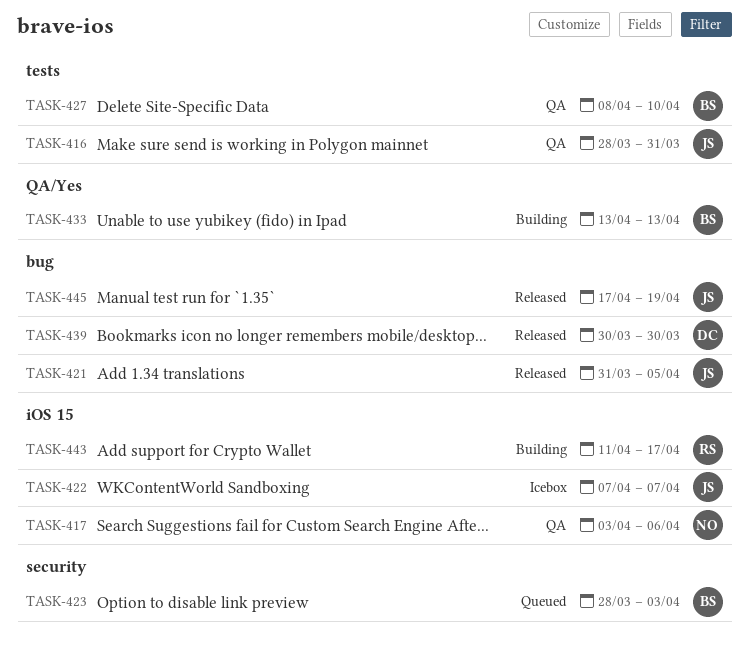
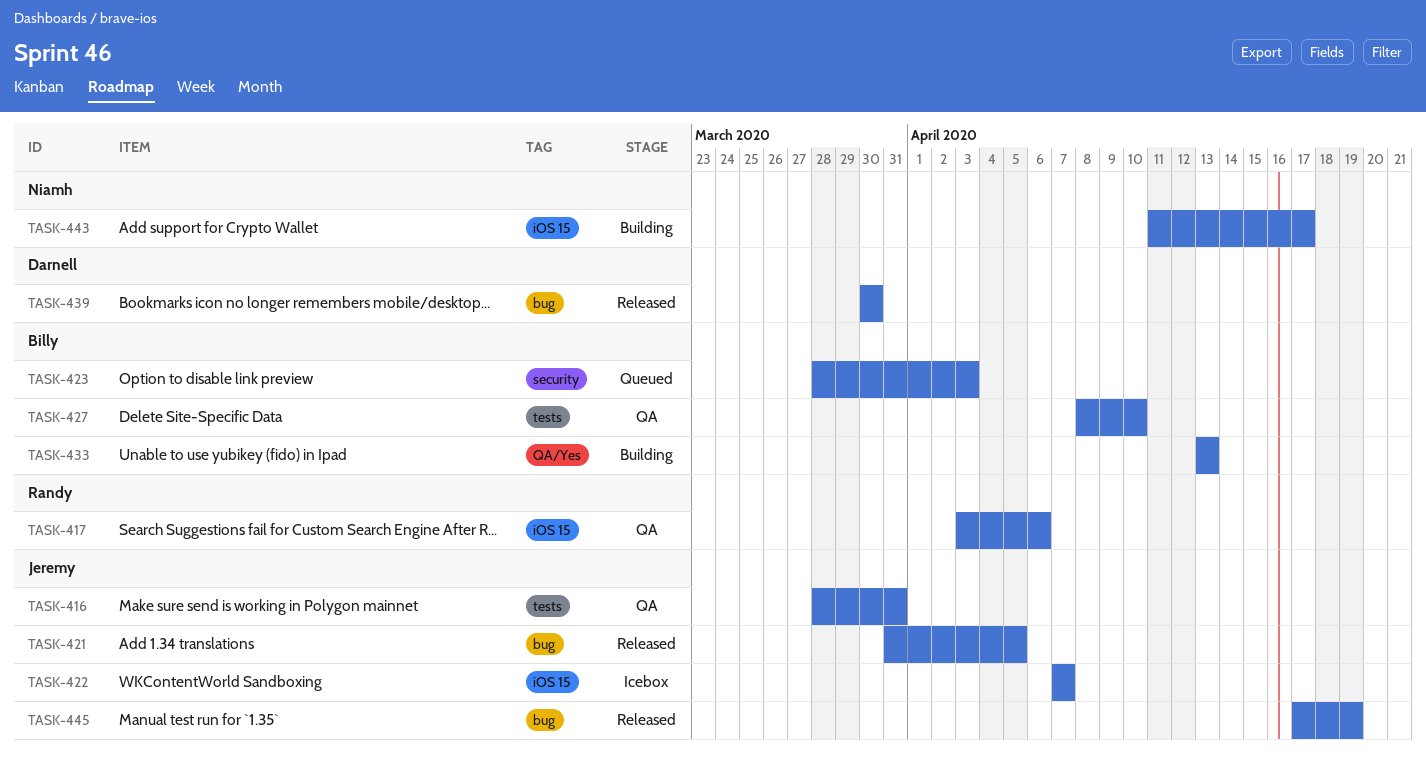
TASK-417, owner: Niamh -> Randy
TASK-443, owner: Randy -> Niamh

